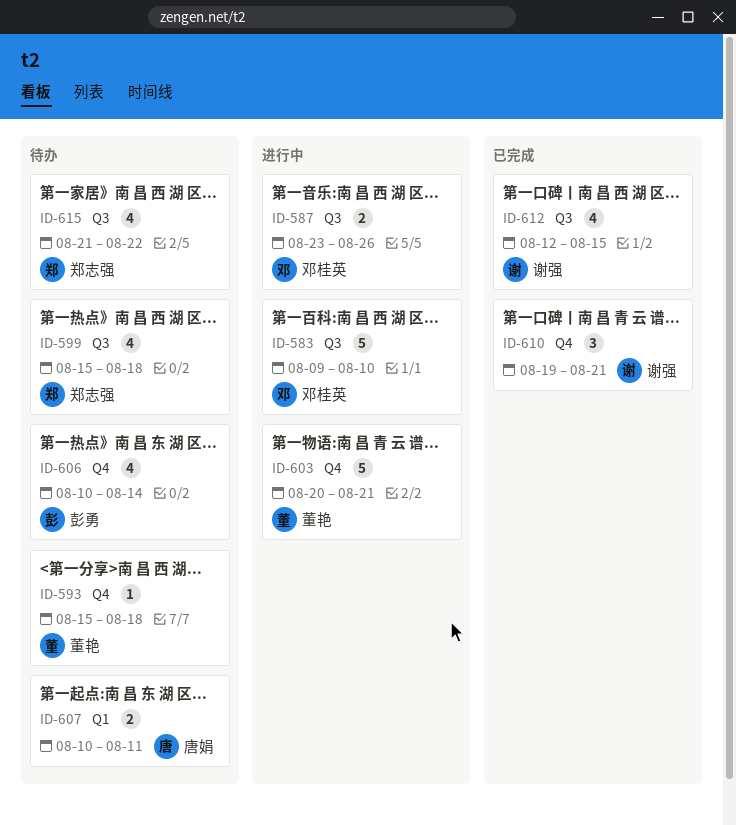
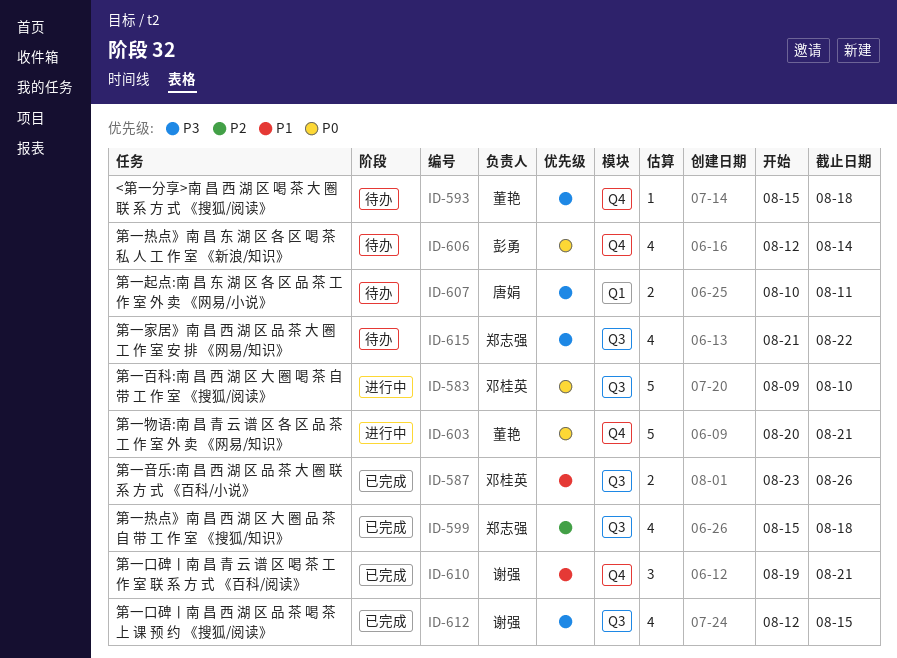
ID-587, status: 进行中 -> 已完成
ID-599, status: 待办 -> 已完成
ID-606, start: Aug 10 -> Aug 12

